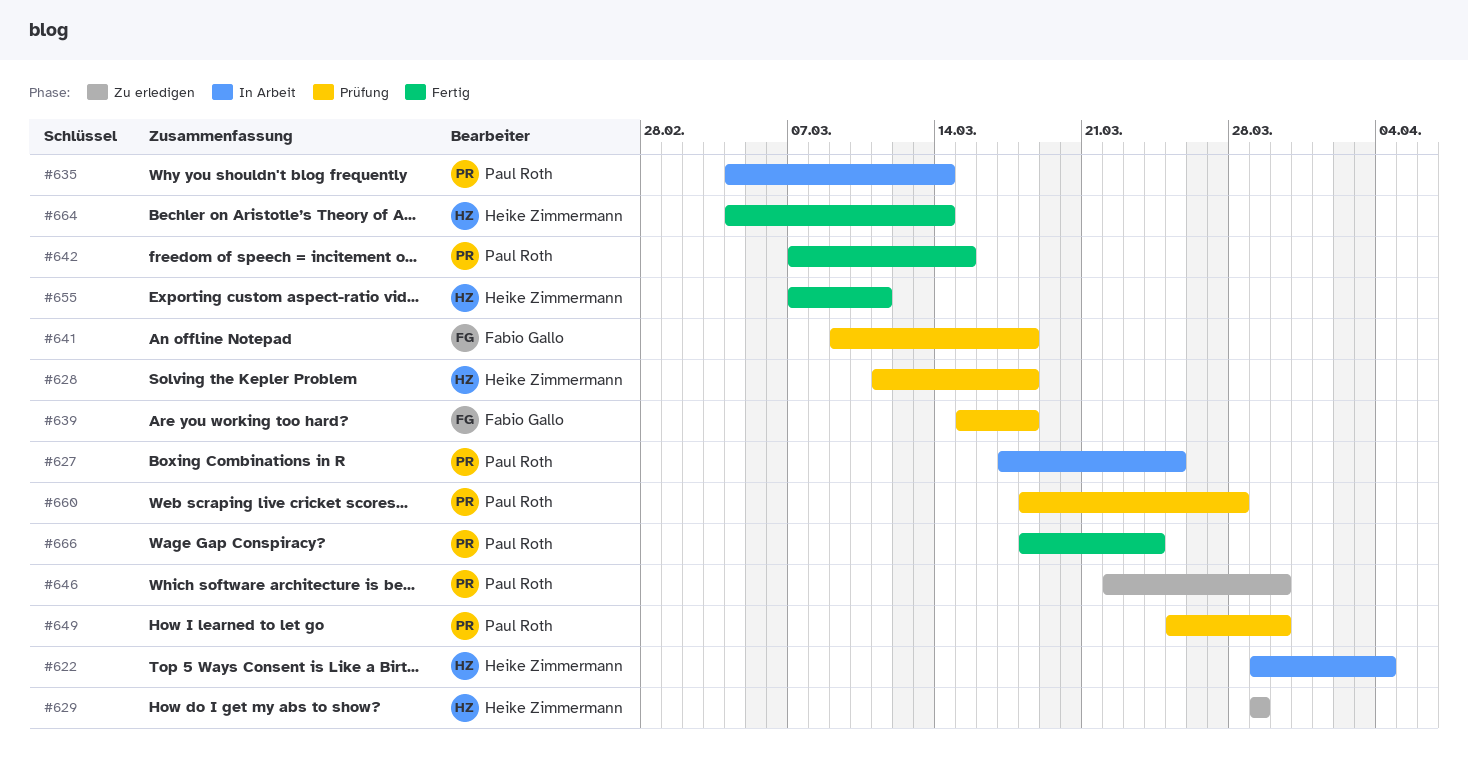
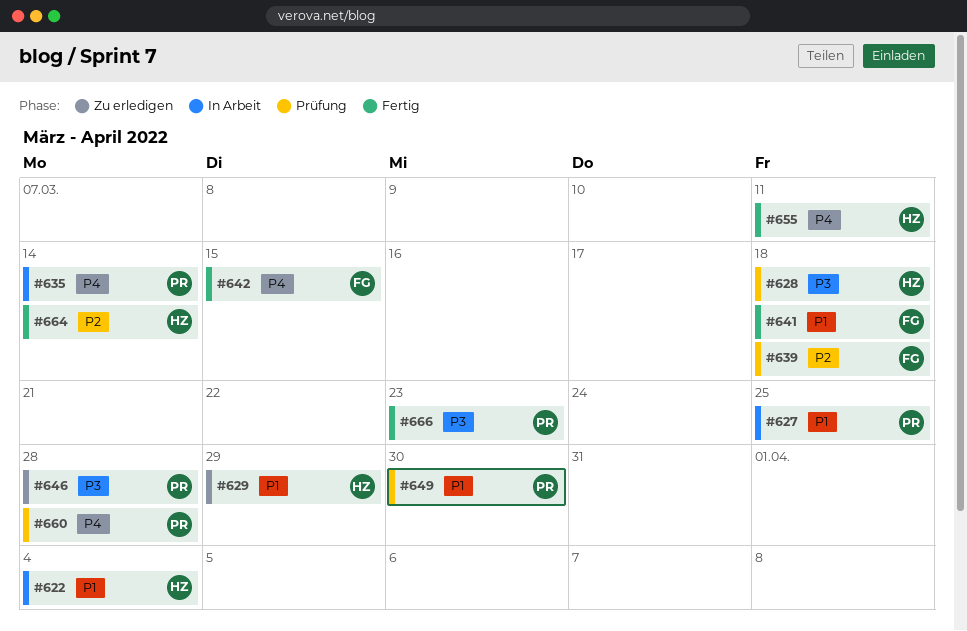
#641, status: Prüfung -> Fertig
#642, owner: Paul Roth -> Fabio Gallo
#646, due: Mar 30 -> Mar 28
#666, due: Mar 24 -> Mar 23

